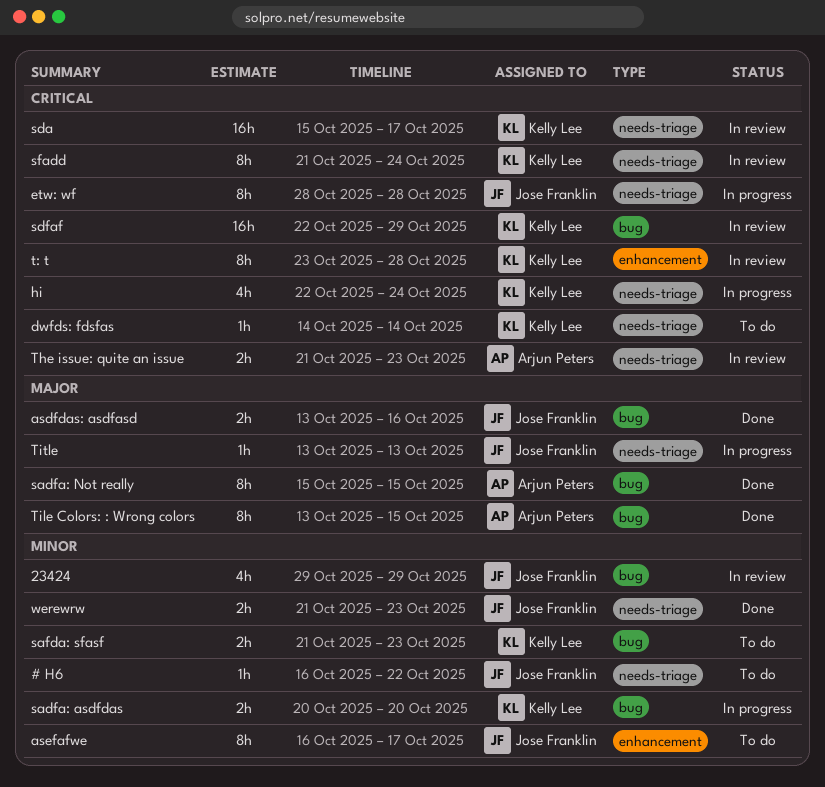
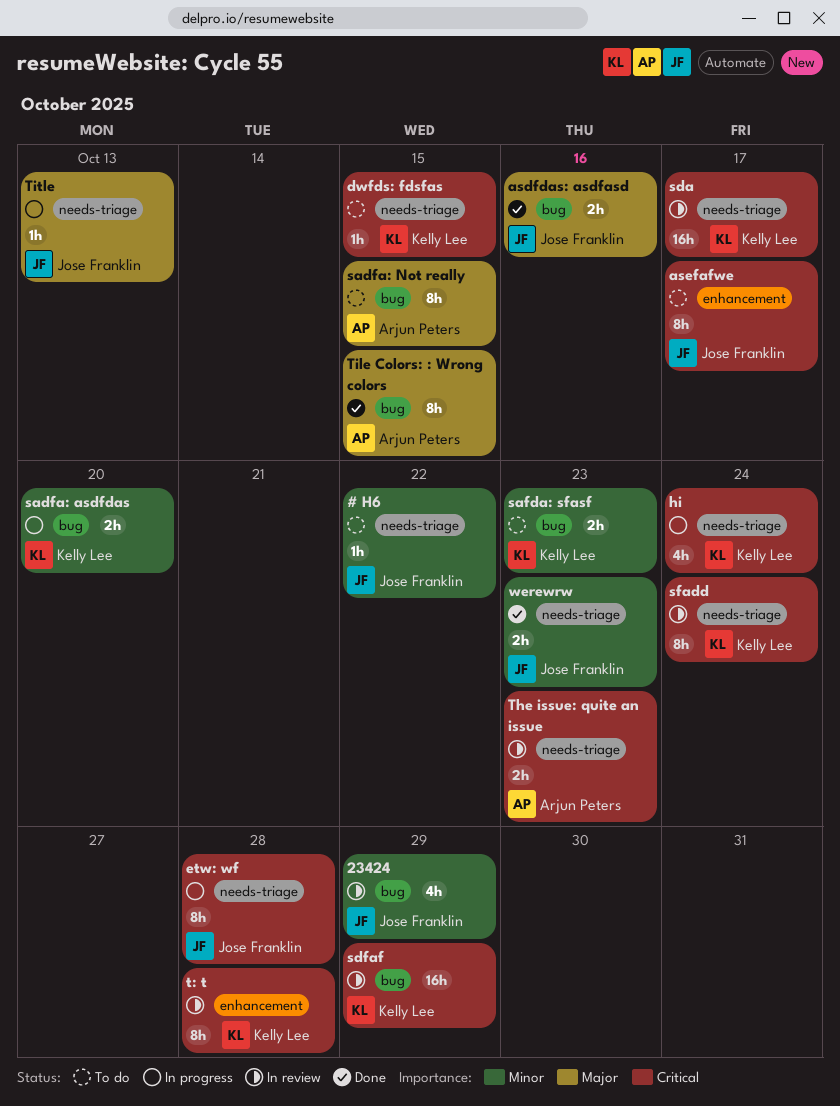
asefafwe, priority: Minor -> Critical
dwfds: fdsfas, due: Oct 14 -> Oct 15
sadfa: Not really, status: Done -> To do

